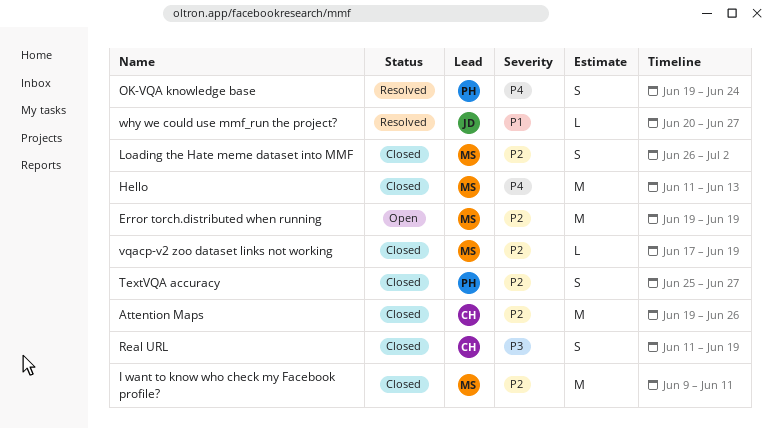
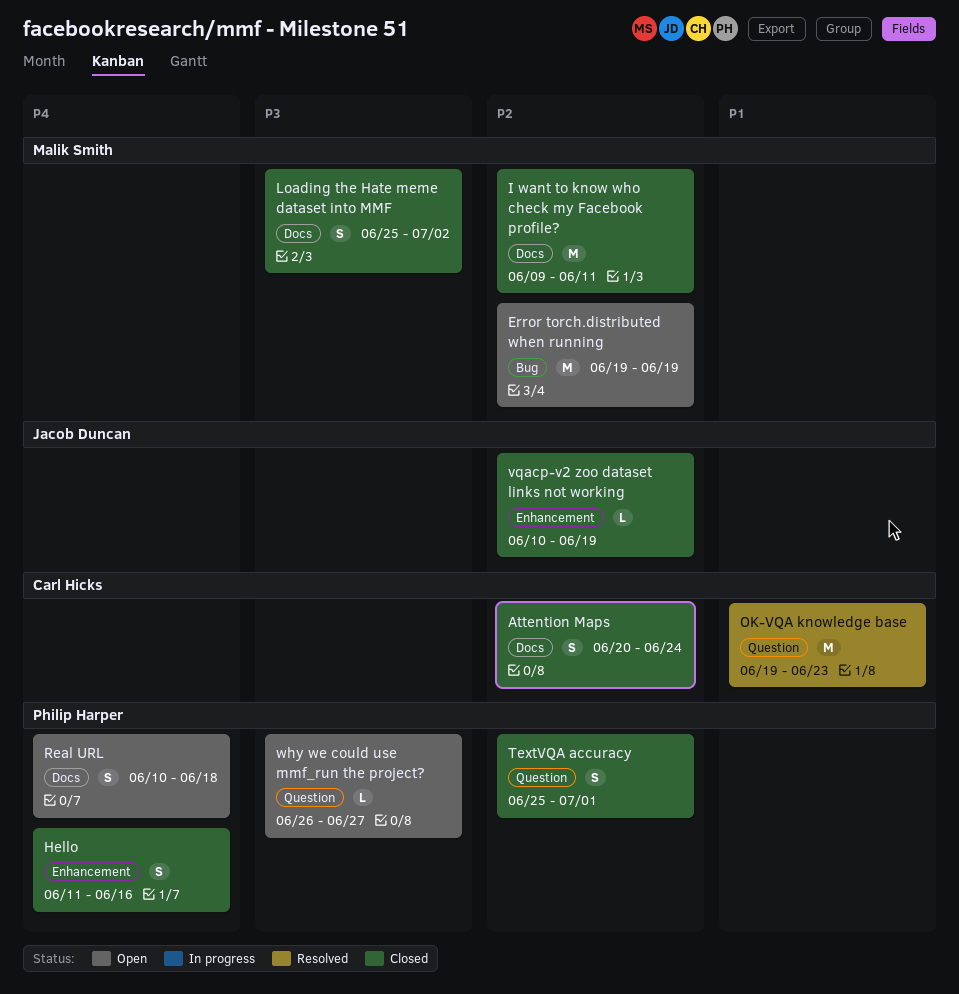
Attention Maps, estimate: M -> S
Attention Maps, start: Jun 19 -> Jun 20
Attention Maps, due: Jun 26 -> Jun 24
Hello, owner: Malik Smith -> Philip Harper
Hello, estimate: M -> S
Hello, due: Jun 13 -> Jun 16
Loading the Hate meme dataset into MMF, priority: P2 -> P3
Loading the Hate meme dataset into MMF, start: Jun 26 -> Jun 25
OK-VQA knowledge base, owner: Philip Harper -> Carl Hicks
OK-VQA knowledge base, priority: P4 -> P1
OK-VQA knowledge base, estimate: S -> M
OK-VQA knowledge base, due: Jun 24 -> Jun 23
Real URL, status: Closed -> Open
Real URL, owner: Carl Hicks -> Philip Harper
Real URL, priority: P3 -> P4
Real URL, start: Jun 11 -> Jun 10
Real URL, due: Jun 19 -> Jun 18
TextVQA accuracy, due: Jun 27 -> Jul 1
vqacp-v2 zoo dataset links not working, owner: Malik Smith -> Jacob Duncan
vqacp-v2 zoo dataset links not working, start: Jun 17 -> Jun 10
why we could use mmf_run the project?, status: Resolved -> Open
why we could use mmf_run the project?, owner: Jacob Duncan -> Philip Harper
why we could use mmf_run the project?, priority: P1 -> P3
why we could use mmf_run the project?, start: Jun 20 -> Jun 26

